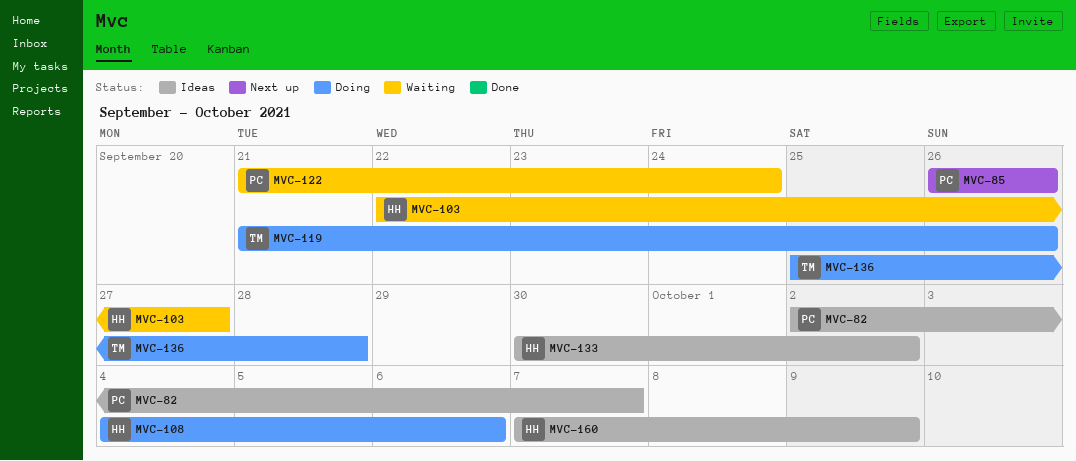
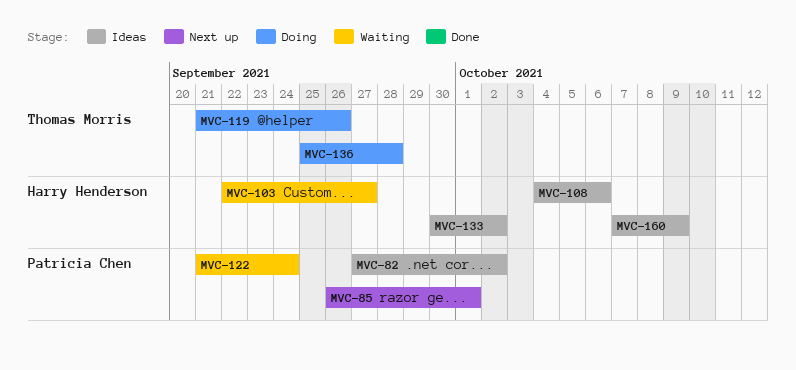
MVC-82, start: Oct 2 -> Sep 27
MVC-82, due: Oct 7 -> Oct 2
MVC-85, due: Sep 26 -> Oct 1
MVC-108, status: Doing -> Ideas

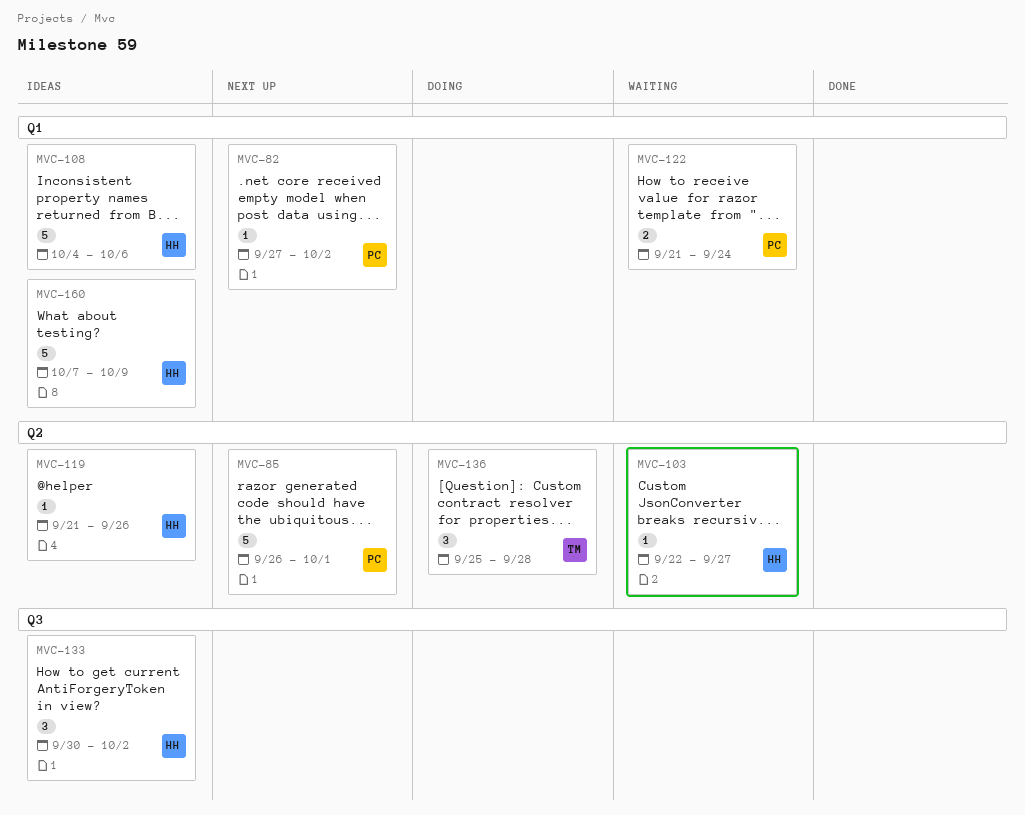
MVC-82, status: Ideas -> Next up
MVC-119, status: Doing -> Ideas
MVC-119, owner: Thomas Morris -> Harry Henderson

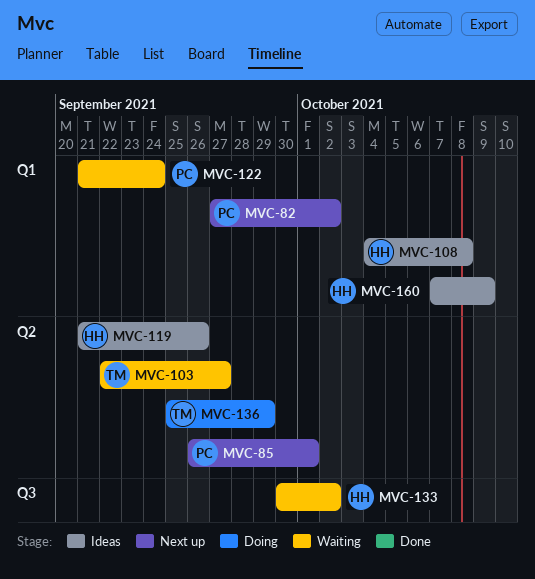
MVC-103, owner: HH -> TM
MVC-108, due: Oct 6 -> Oct 8
MVC-133, status: Ideas -> Waiting
MVC-136, due: Sep 28 -> Sep 29

